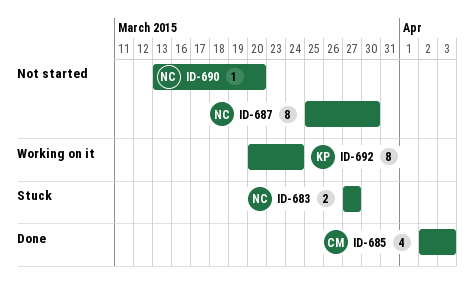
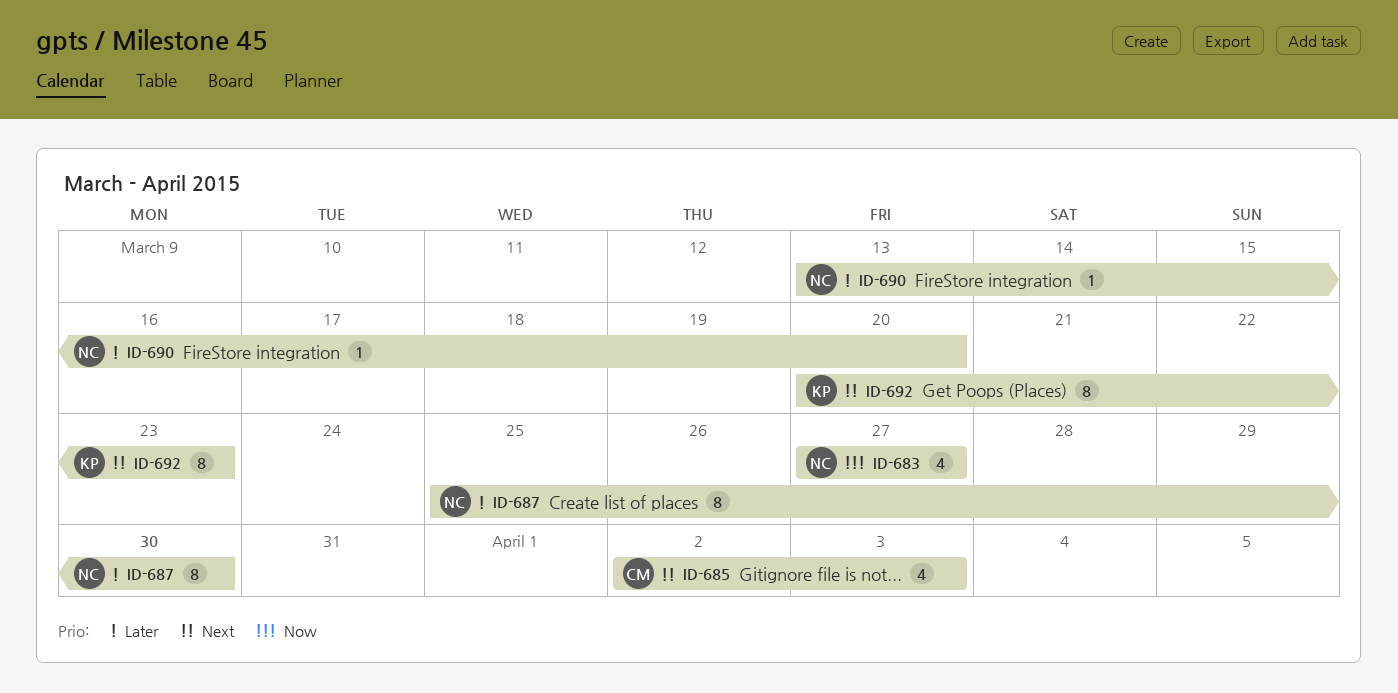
ID-683, estimate: 2 -> 4
ID-692, due: Mar 24 -> Mar 23

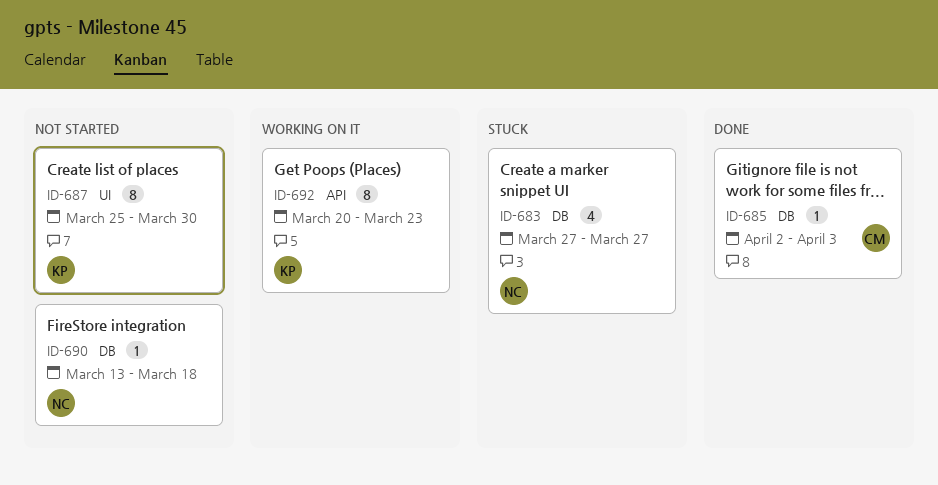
ID-685, estimate: 4 -> 1
ID-687, owner: NC -> KP
ID-690, due: Mar 20 -> Mar 18

